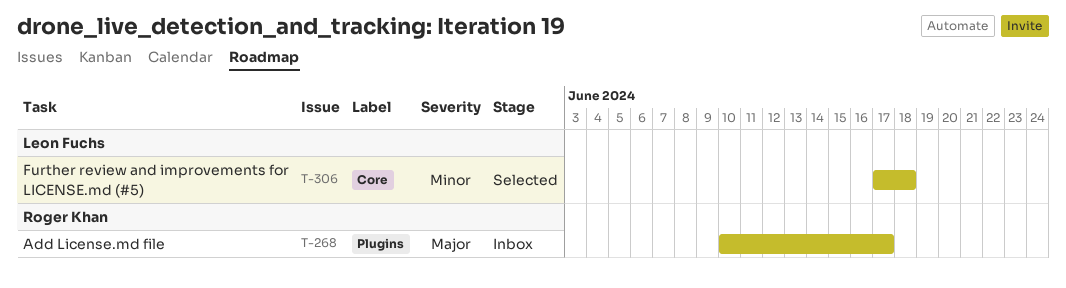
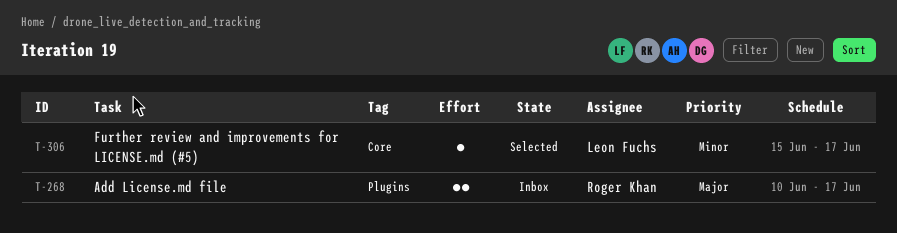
T-306, start: Jun 17 -> Jun 15
T-306, due: Jun 18 -> Jun 17

